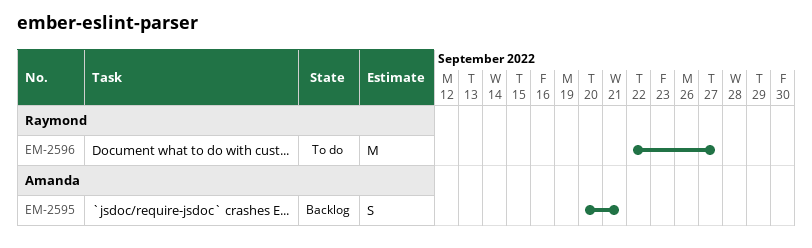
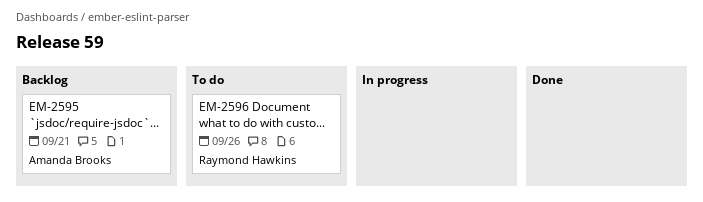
EM-2596, due: Sep 27 -> Sep 26

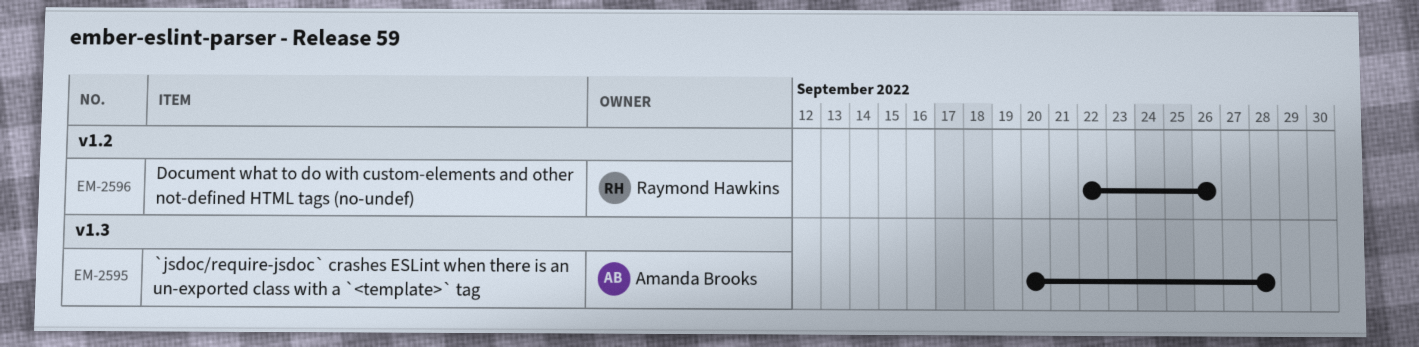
EM-2595, due: Sep 21 -> Sep 28

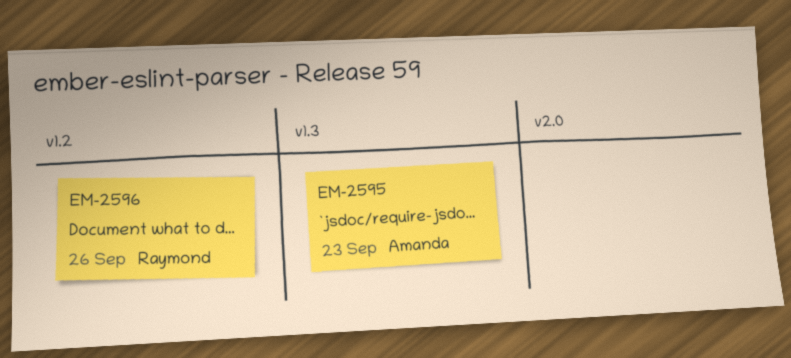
EM-2595, due: Sep 28 -> Sep 23

